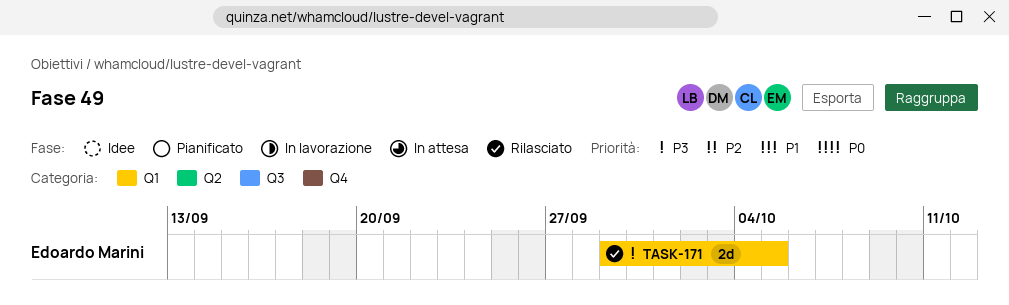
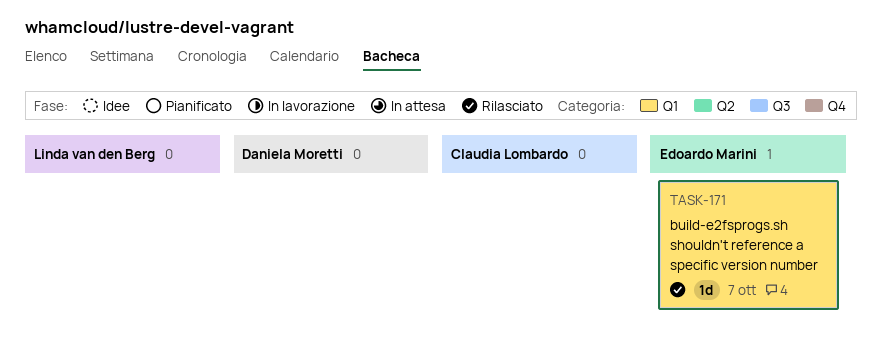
TASK-171, estimate: 2d -> 1d
TASK-171, due: Oct 5 -> Oct 7

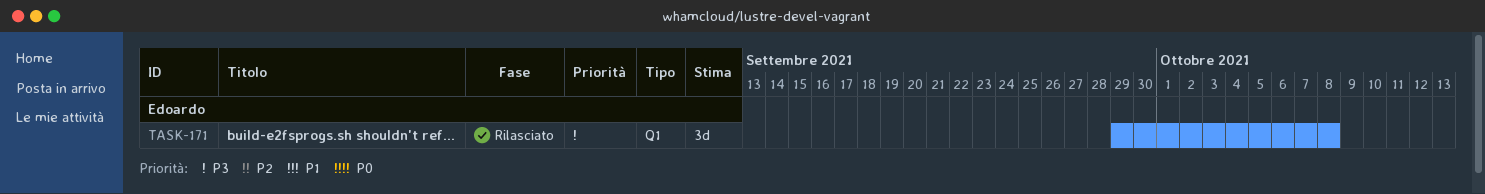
TASK-171, estimate: 1d -> 3d
TASK-171, due: Oct 7 -> Oct 8

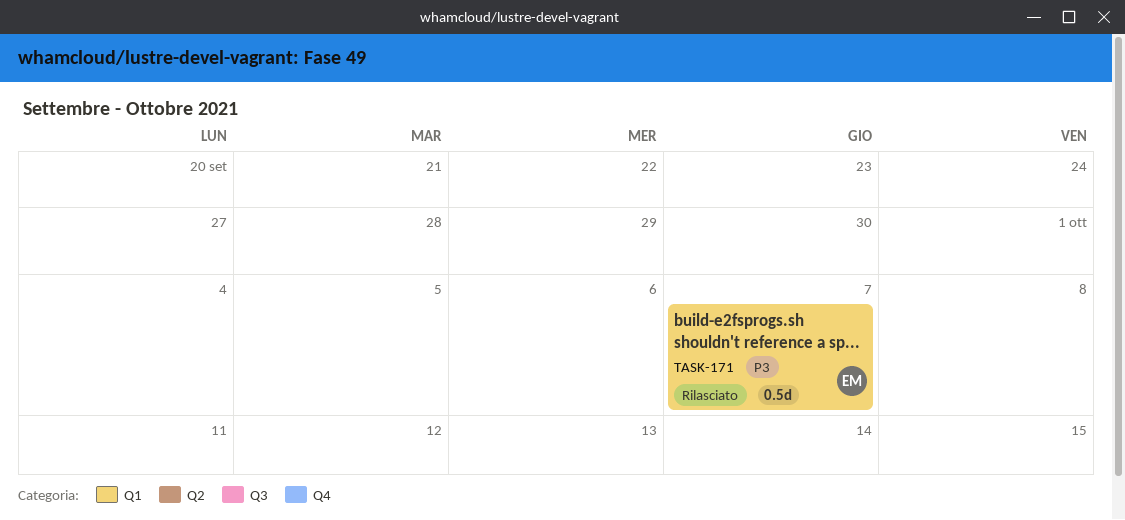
TASK-171, estimate: 3d -> 0.5d
TASK-171, due: Oct 8 -> Oct 7

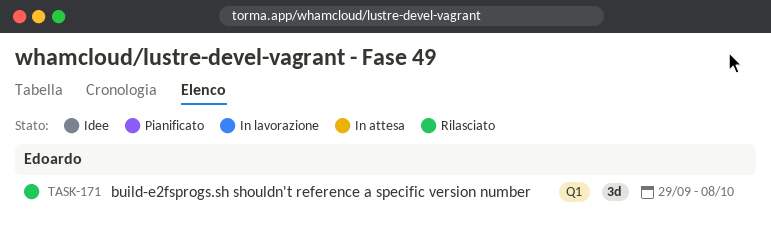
TASK-171, estimate: 0.5d -> 3d
TASK-171, due: Oct 7 -> Oct 8

